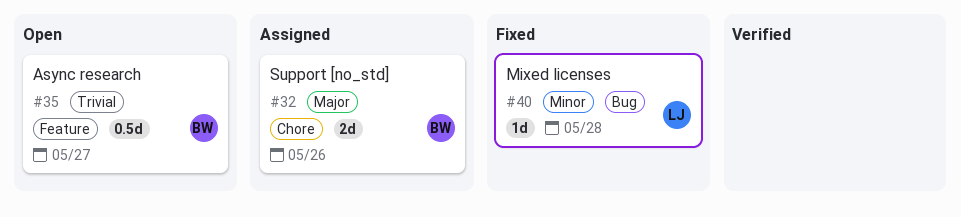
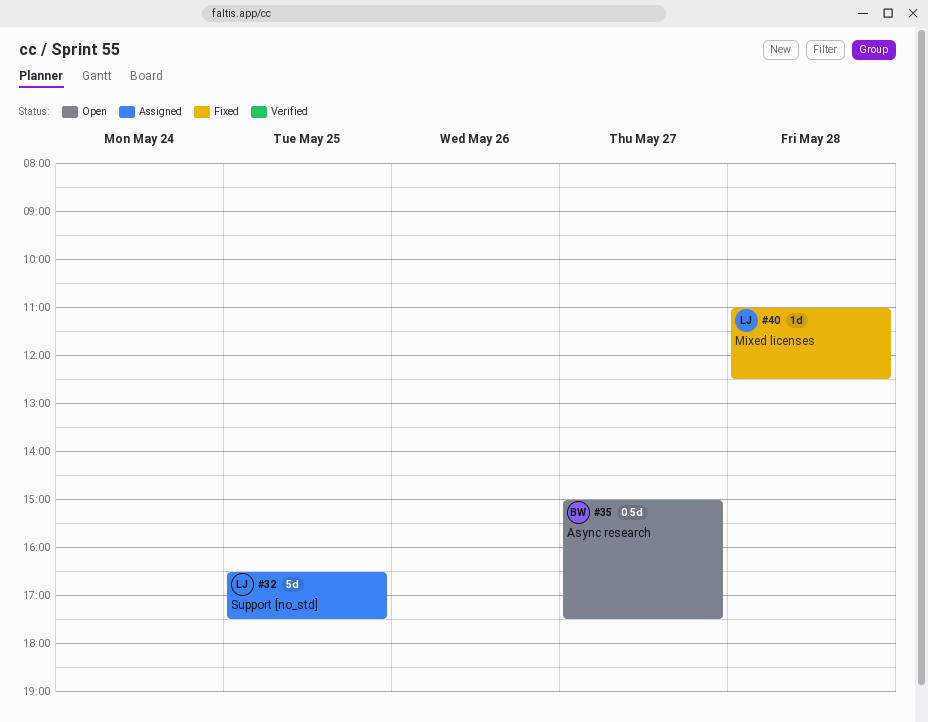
#32, owner: BW -> LJ
#32, estimate: 2d -> 5d
#32, day: May 26 -> May 25

